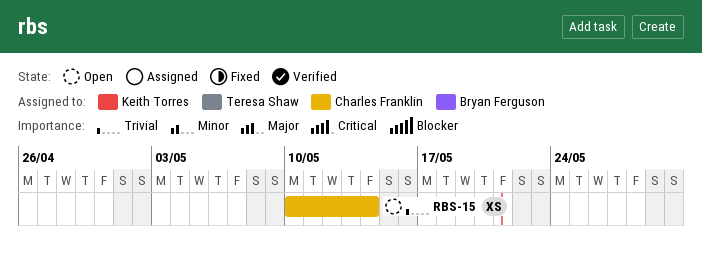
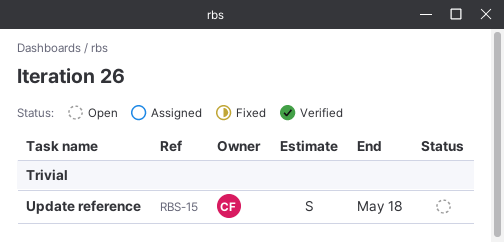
RBS-15, estimate: XS -> S
RBS-15, due: May 14 -> May 18

